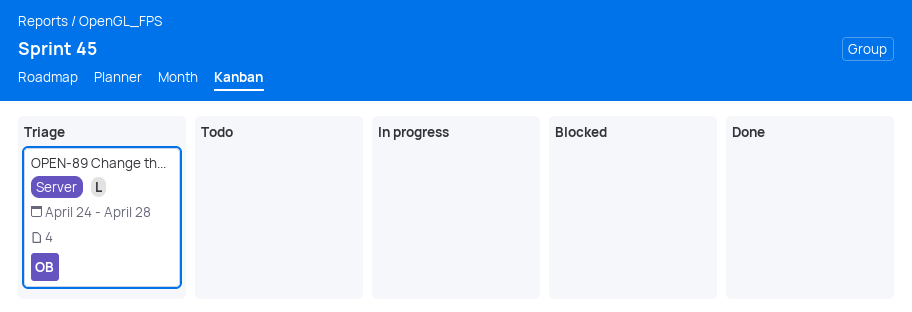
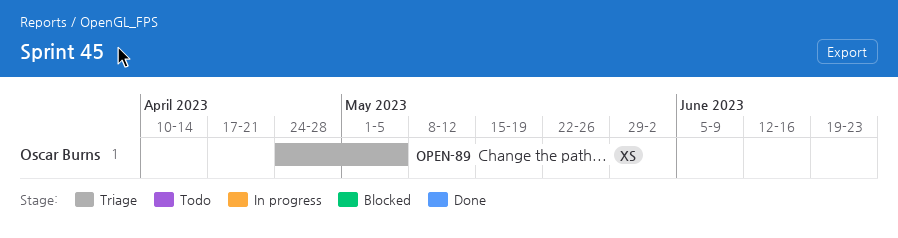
OPEN-89, estimate: L -> XS
OPEN-89, due: Apr 28 -> May 5

